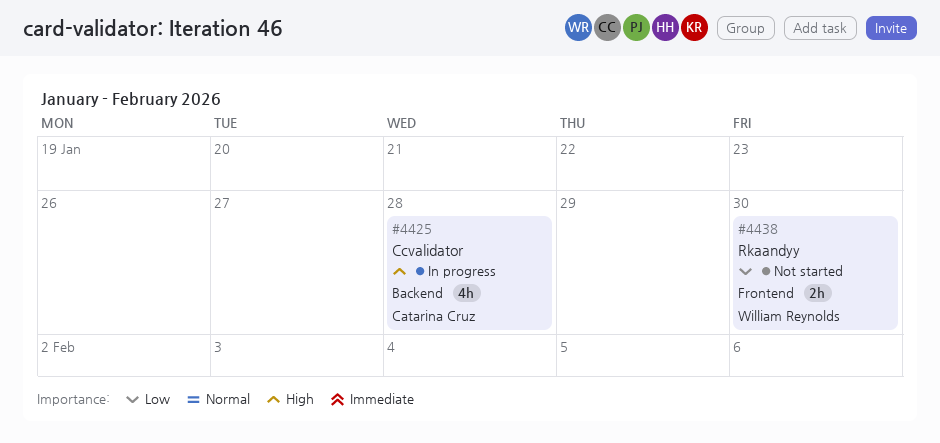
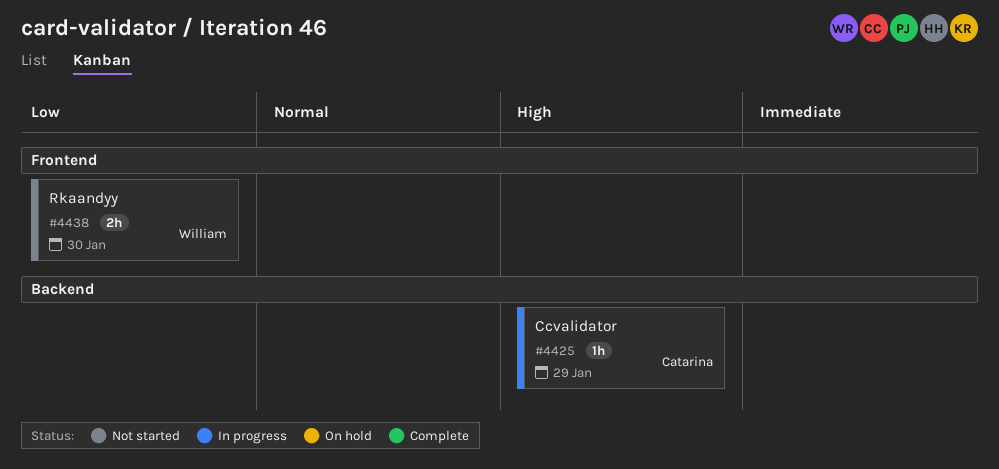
#4425, estimate: 4h -> 1h
#4425, due: Jan 28 -> Jan 29

